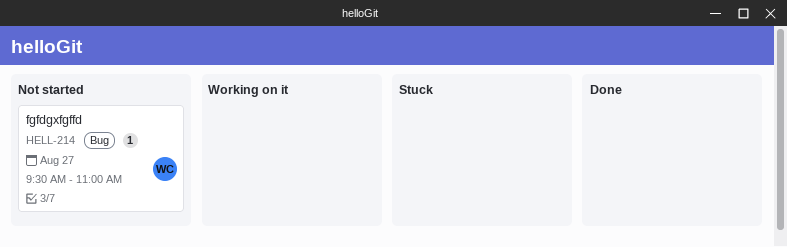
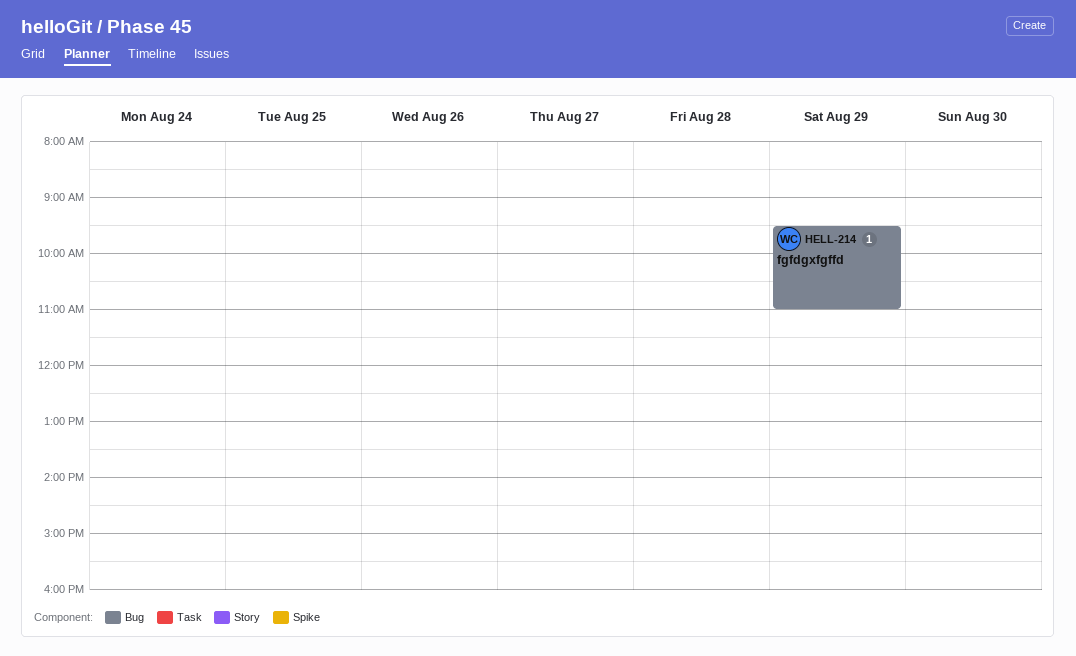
HELL-214, day: Aug 27 -> Aug 29

